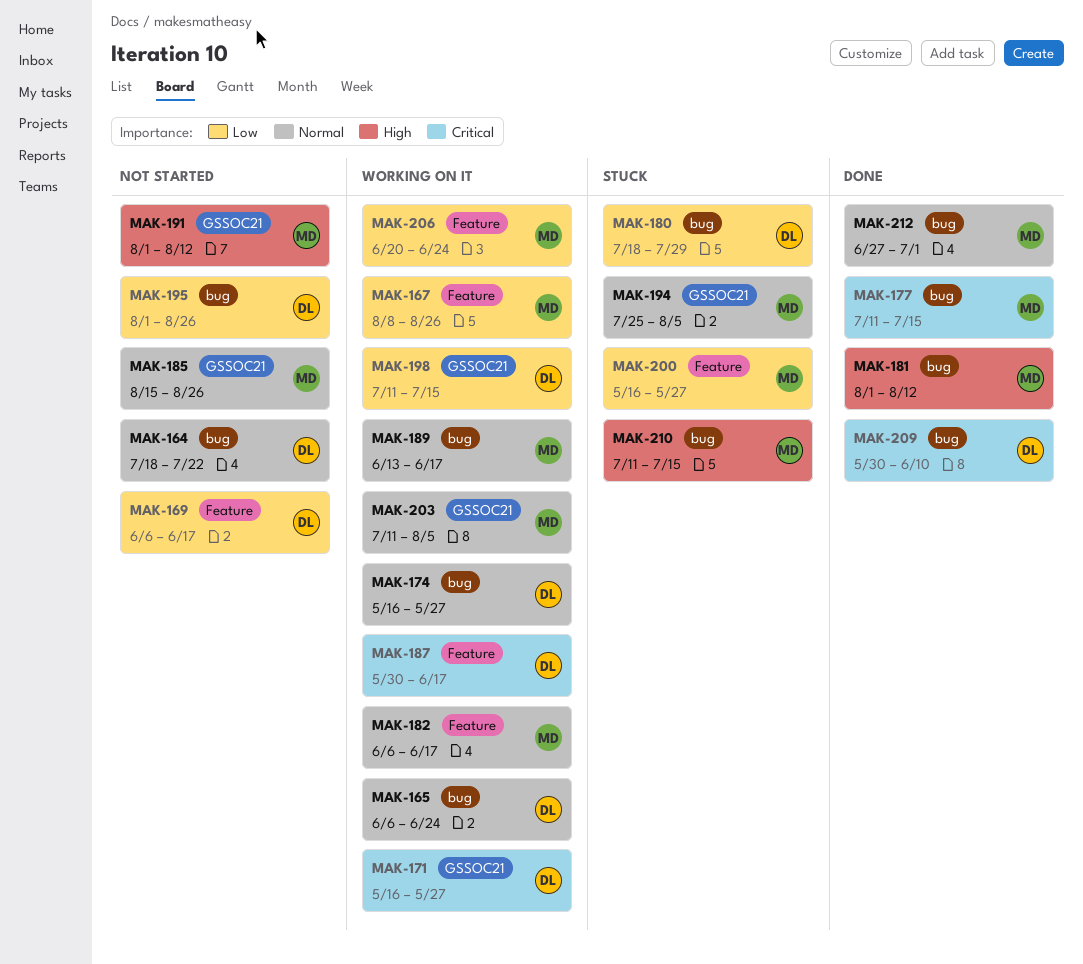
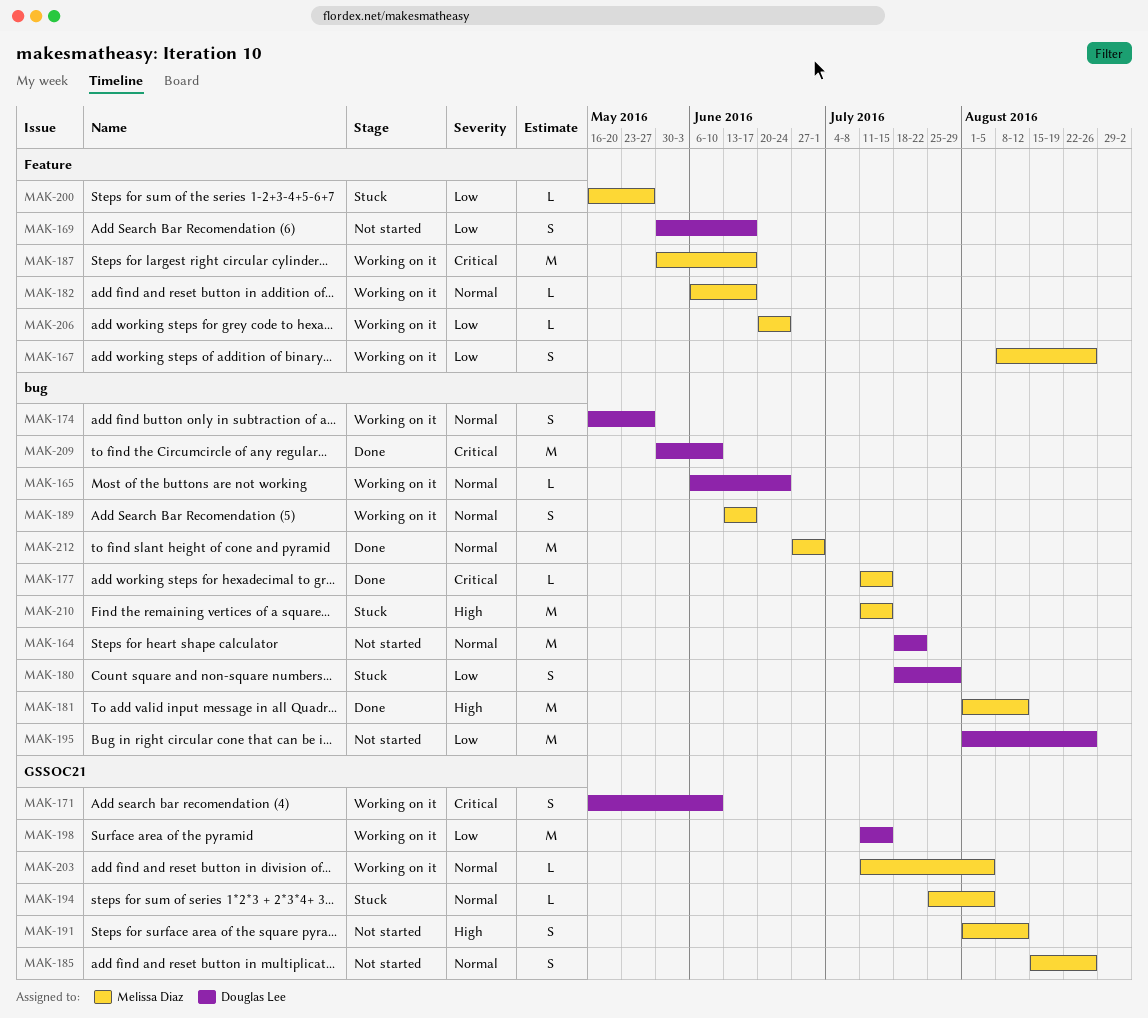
MAK-169, start: Jun 6 -> May 30
MAK-171, due: May 27 -> Jun 10
MAK-187, owner: Douglas Lee -> Melissa Diaz

